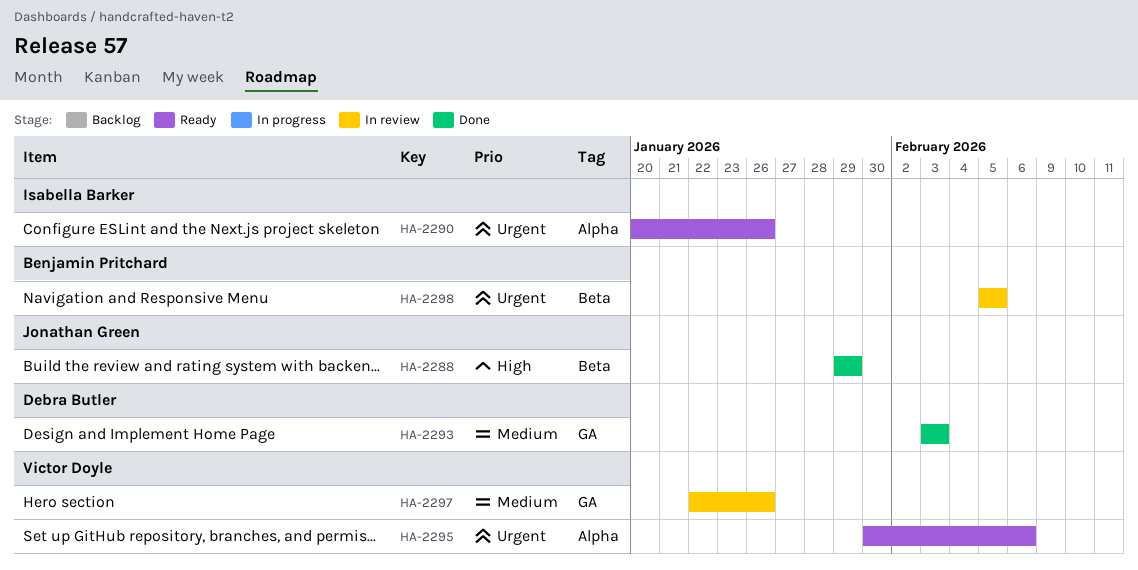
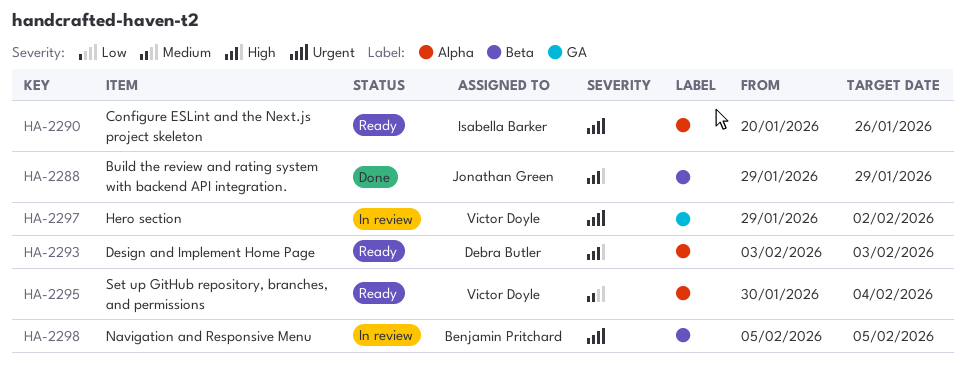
HA-2293, status: Done -> Ready
HA-2293, priority: Medium -> High
HA-2293, label: GA -> Alpha
HA-2295, priority: Urgent -> Medium
HA-2295, due: Feb 6 -> Feb 4
HA-2297, priority: Medium -> Urgent
HA-2297, start: Jan 22 -> Jan 29
HA-2297, due: Jan 26 -> Feb 2

